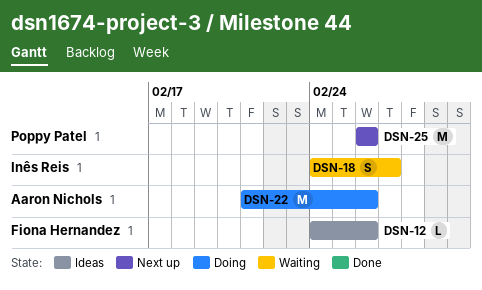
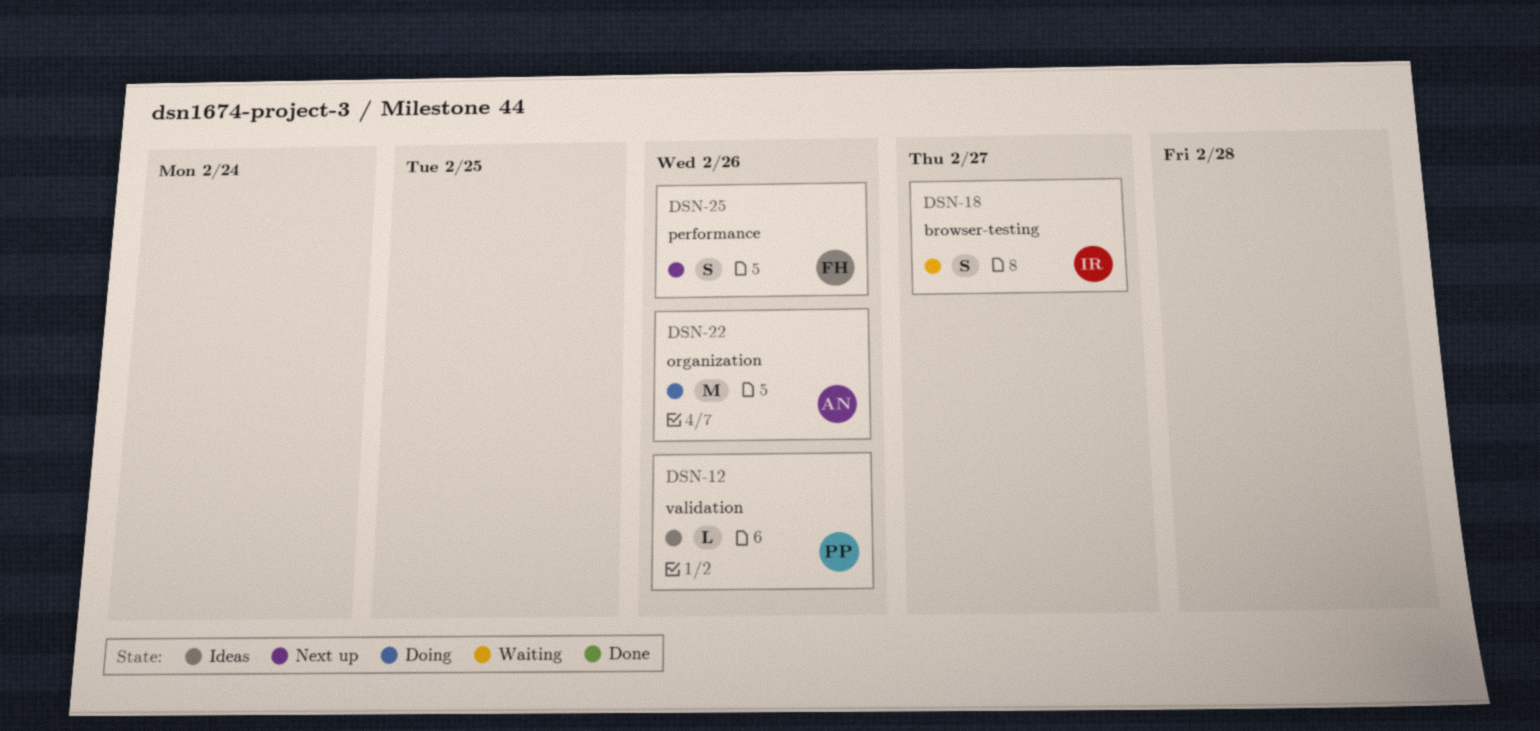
DSN-12, owner: Fiona Hernandez -> Poppy Patel
DSN-25, owner: Poppy Patel -> Fiona Hernandez
DSN-25, estimate: M -> S

